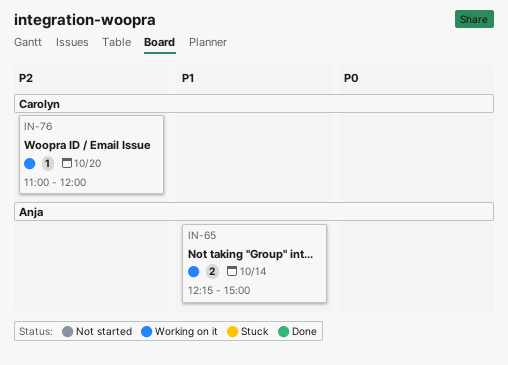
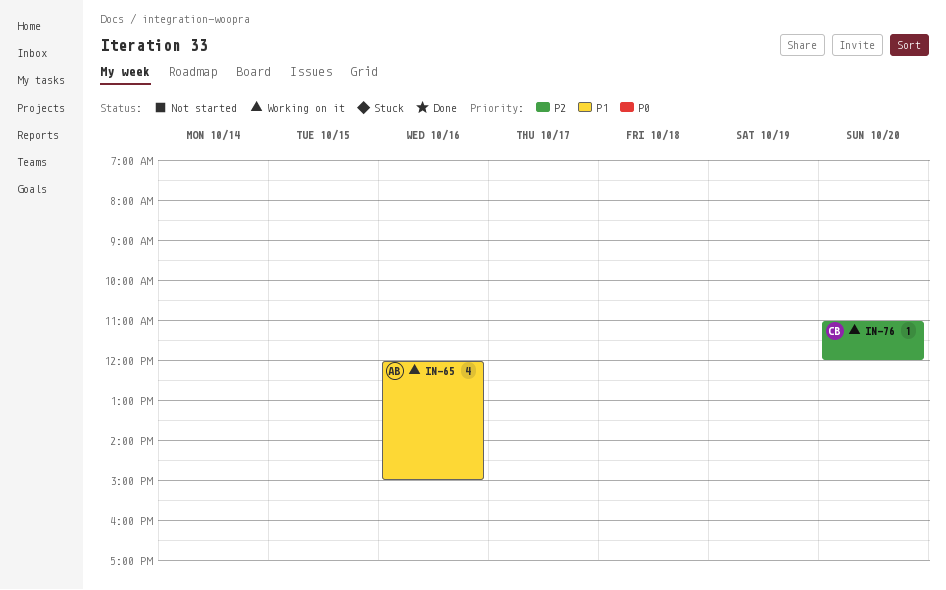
IN-65, estimate: 2 -> 4
IN-65, day: Oct 14 -> Oct 16
IN-65, begins: 12:15 -> 12:00

